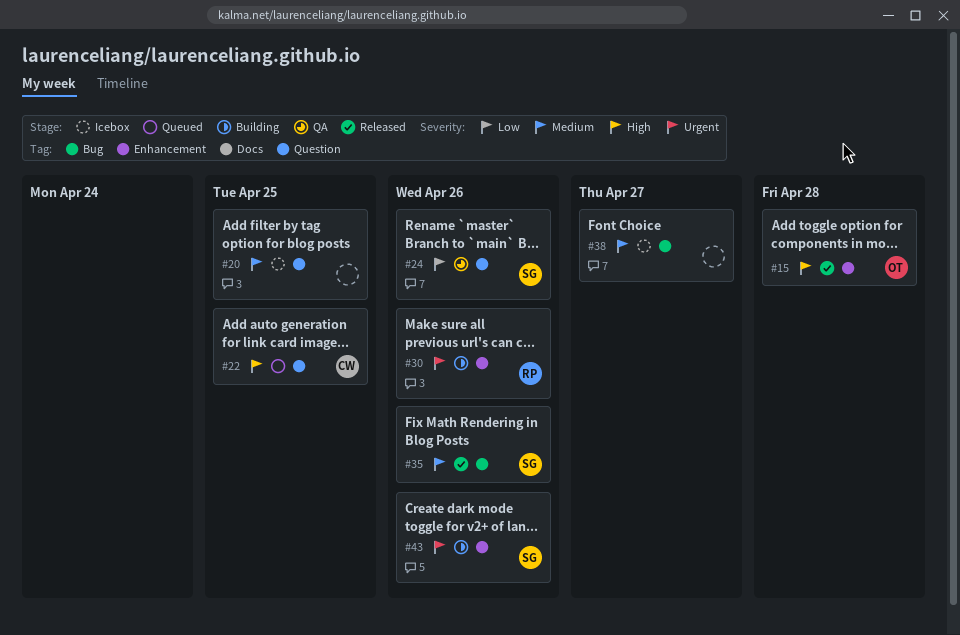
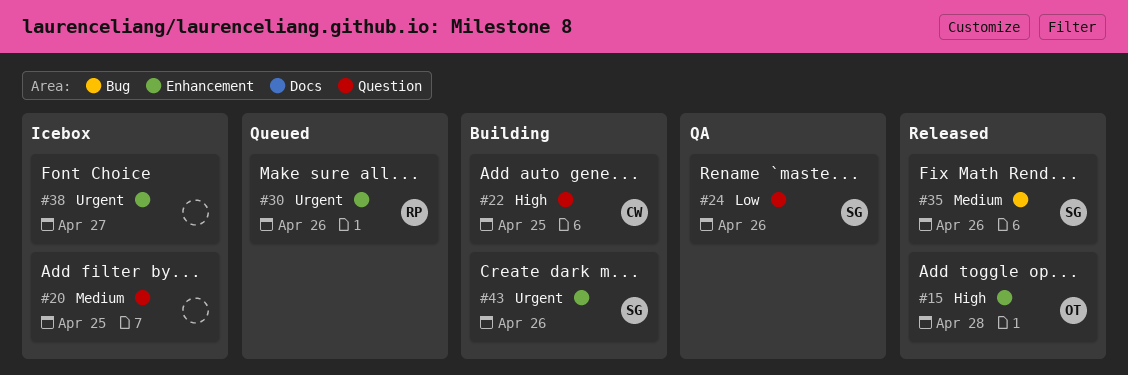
#22, status: Queued -> Building
#30, status: Building -> Queued
#38, priority: Medium -> Urgent
#38, label: Bug -> Enhancement

